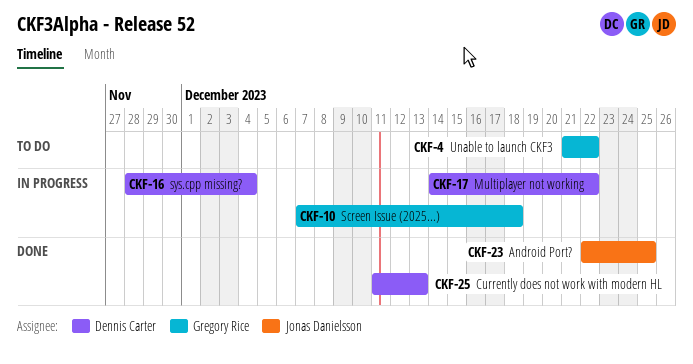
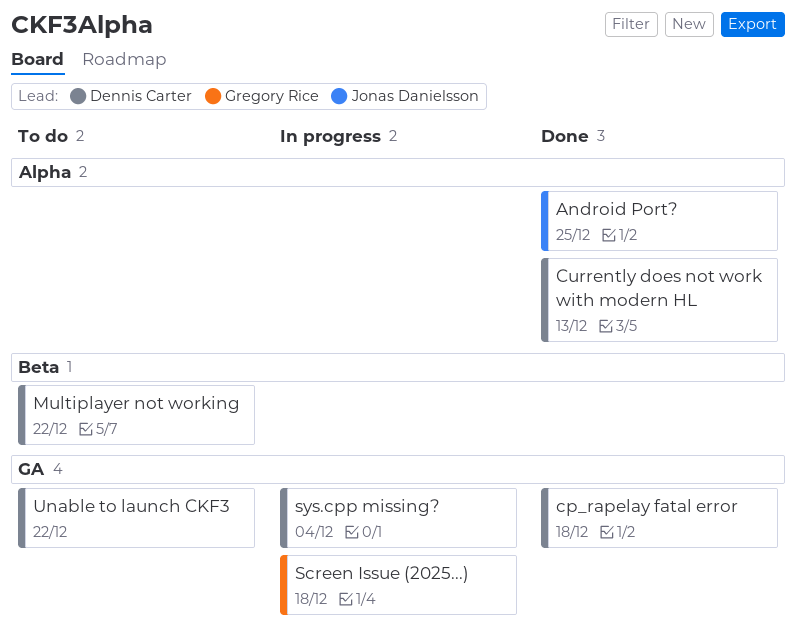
cp_rapelay fatal error: none -> present
Multiplayer not working, status: In progress -> To do
Unable to launch CKF3, owner: Gregory Rice -> Dennis Carter

